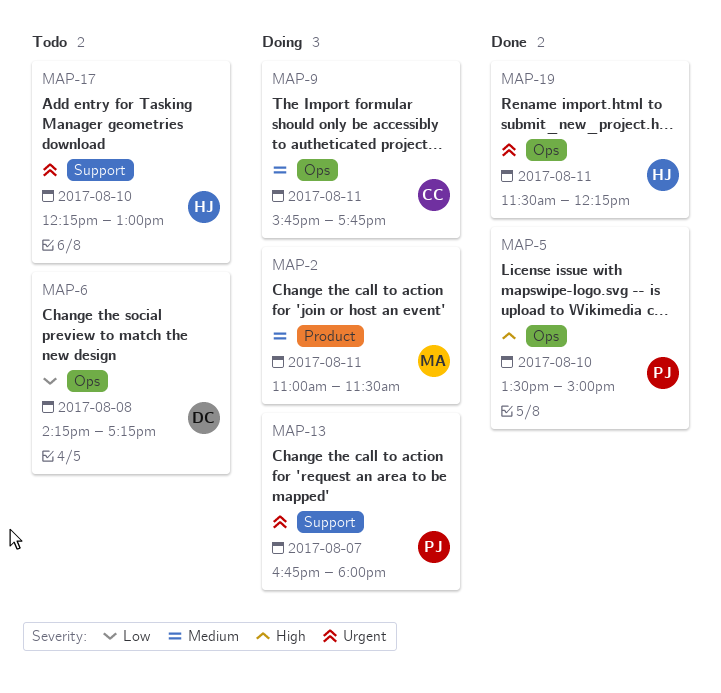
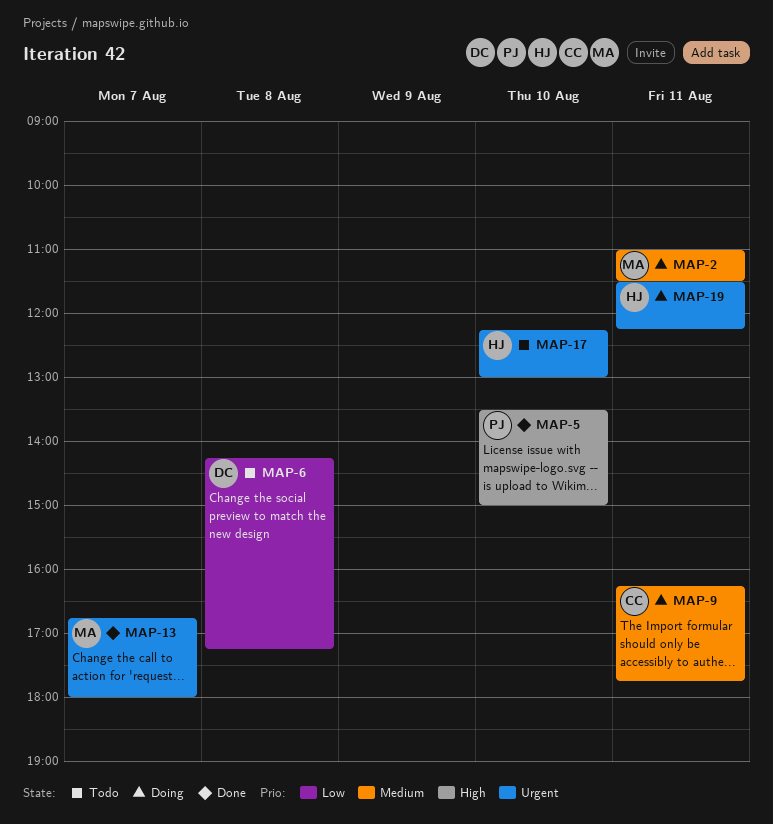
MAP-9, begins: 15:45 -> 16:15
MAP-13, status: Doing -> Done
MAP-13, owner: PJ -> MA
MAP-19, status: Done -> Doing

